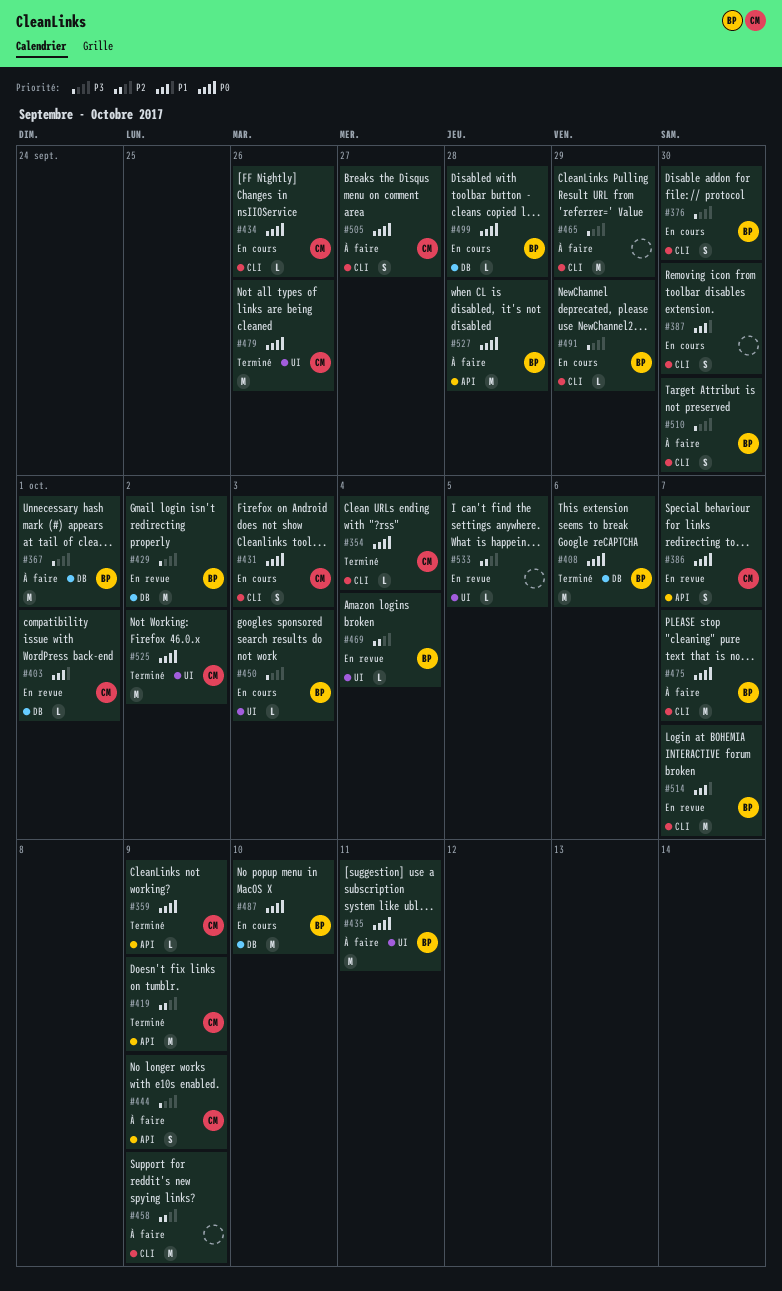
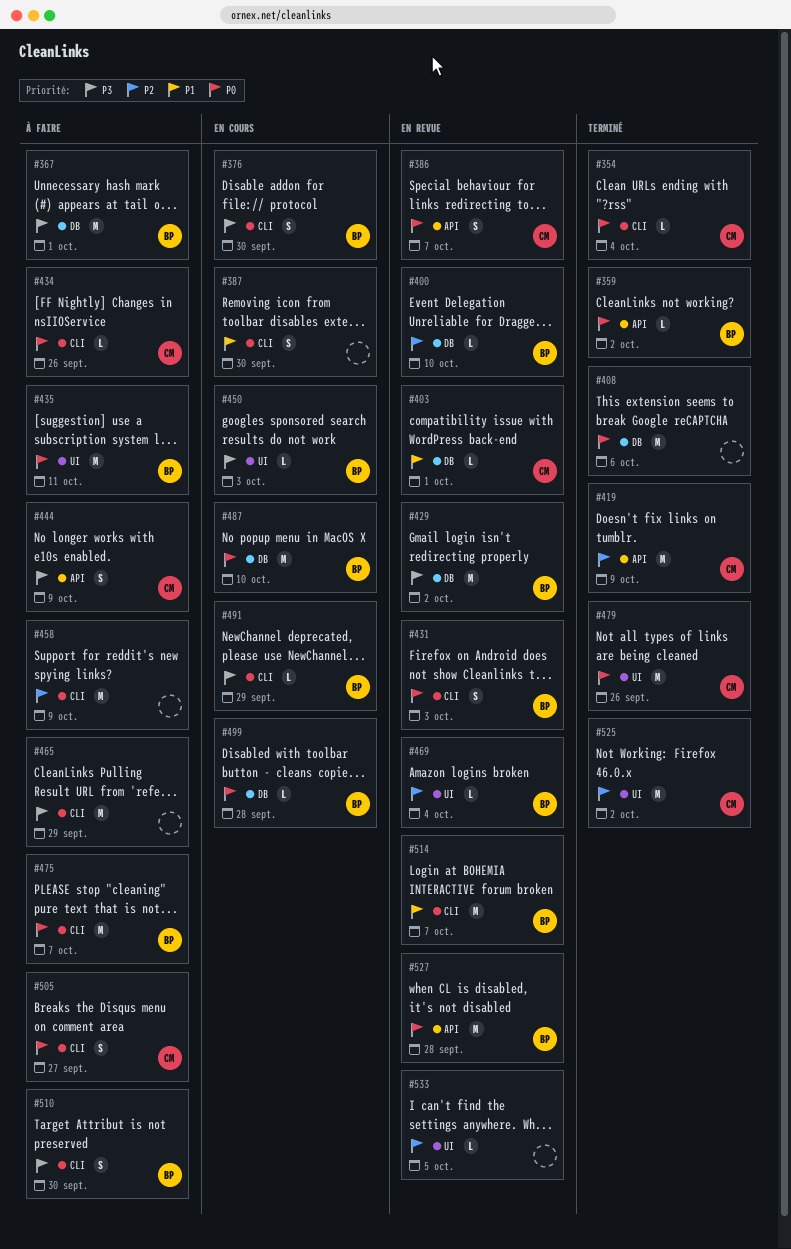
#359, owner: CM -> BP
#359, due: Oct 9 -> Oct 2
#400: none -> present
#408, owner: BP -> none
#431, status: En cours -> En revue
#431, owner: CM -> BP
#434, status: En cours -> À faire
#525, priority: P0 -> P2
#527, status: À faire -> En revue

